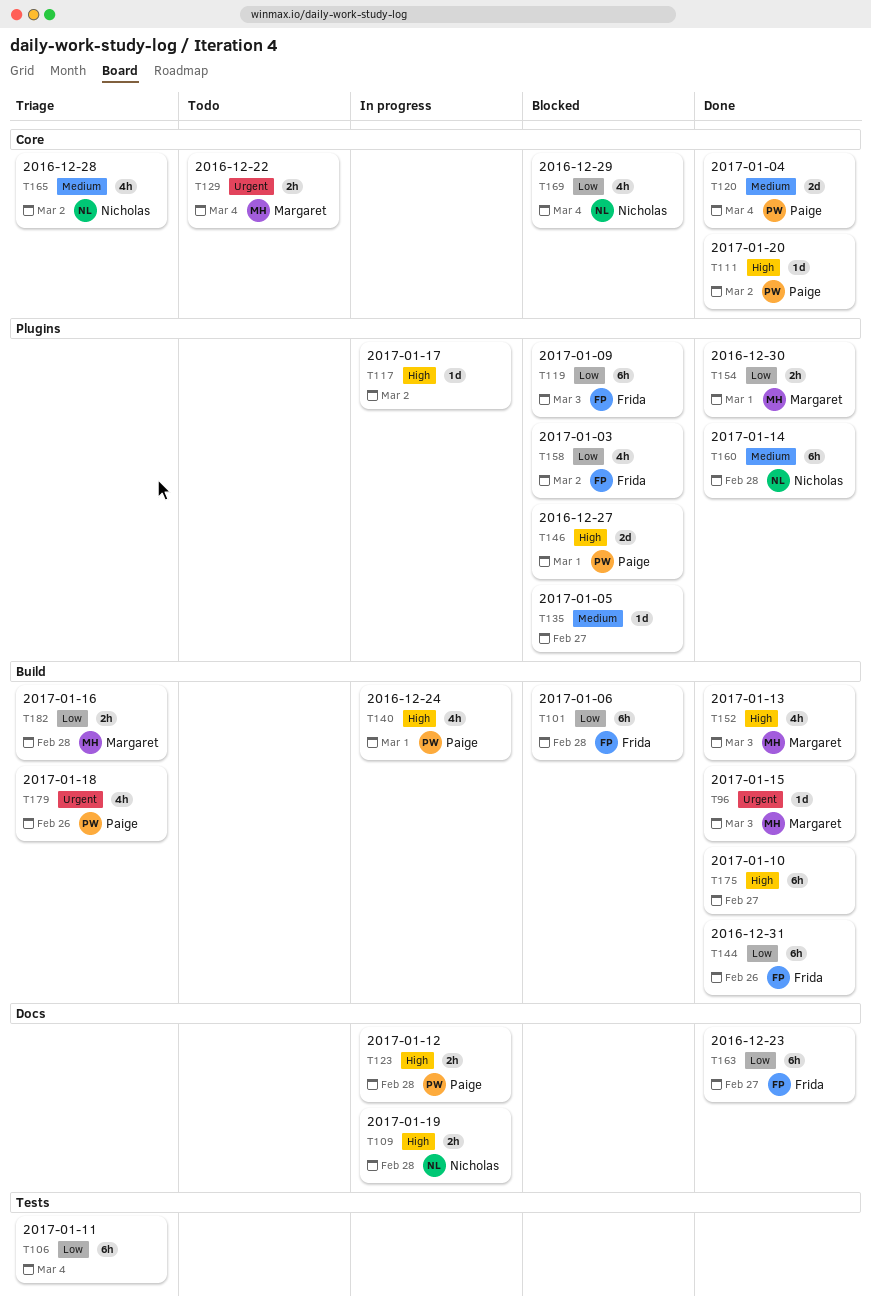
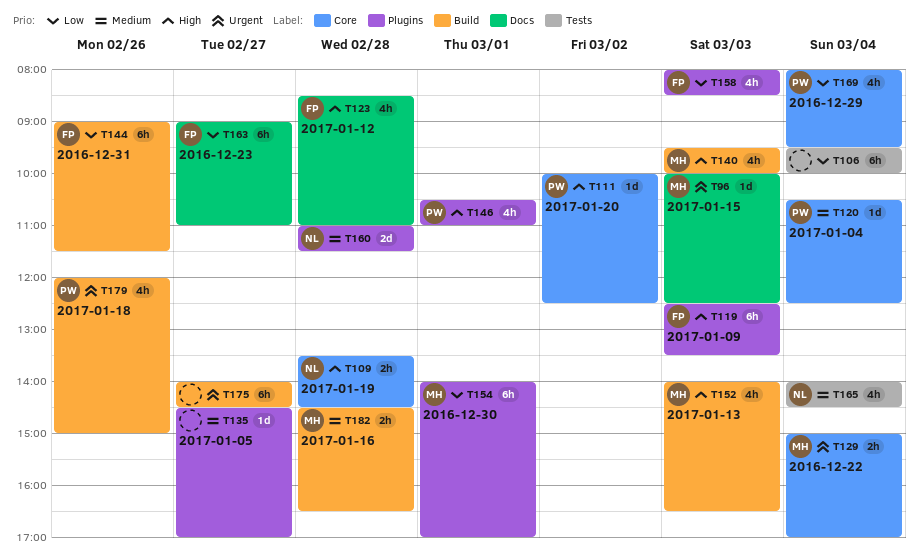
T96, label: Build -> Docs
T101: present -> none
T109, label: Docs -> Core
T117: present -> none
T119, priority: Low -> High
T120, estimate: 2d -> 1d
T123, owner: Paige -> Frida
T123, estimate: 2h -> 4h
T140, owner: Paige -> Margaret
T140, day: Mar 1 -> Mar 3
T146, estimate: 2d -> 4h
T154, estimate: 2h -> 6h
T158, day: Mar 2 -> Mar 3
T160, estimate: 6h -> 2d
T165, label: Core -> Tests
T165, day: Mar 2 -> Mar 4
T169, owner: Nicholas -> Paige
T175, priority: High -> Urgent
T182, priority: Low -> Medium

